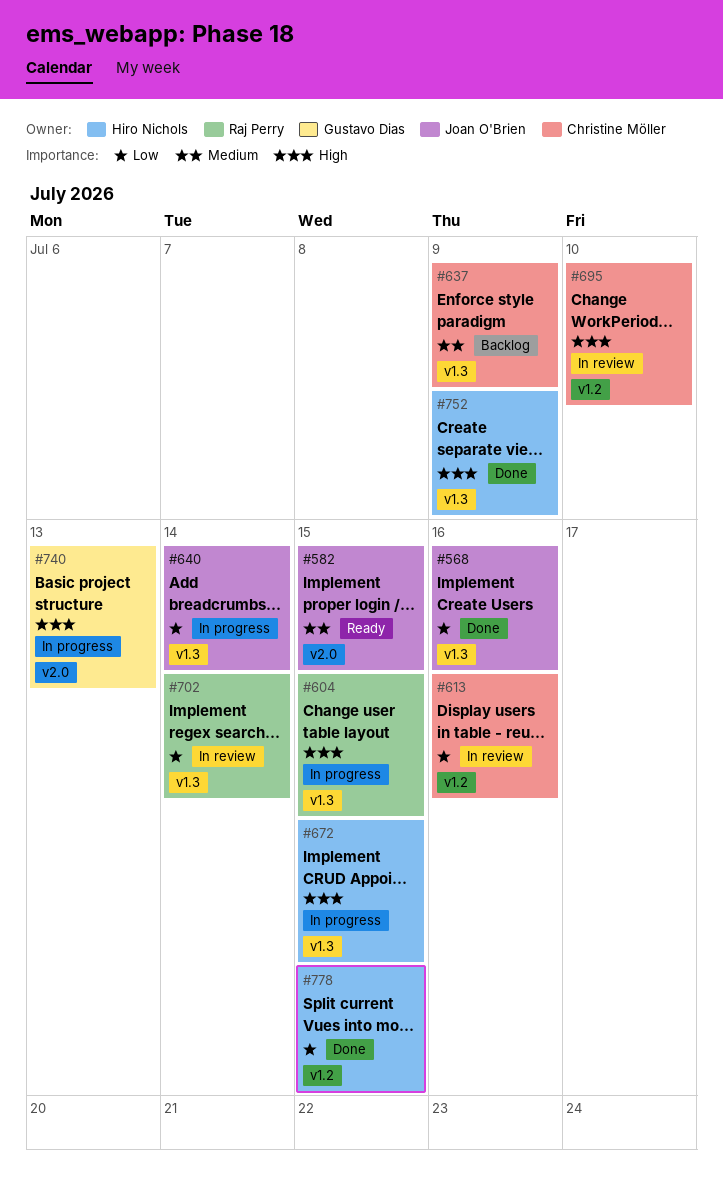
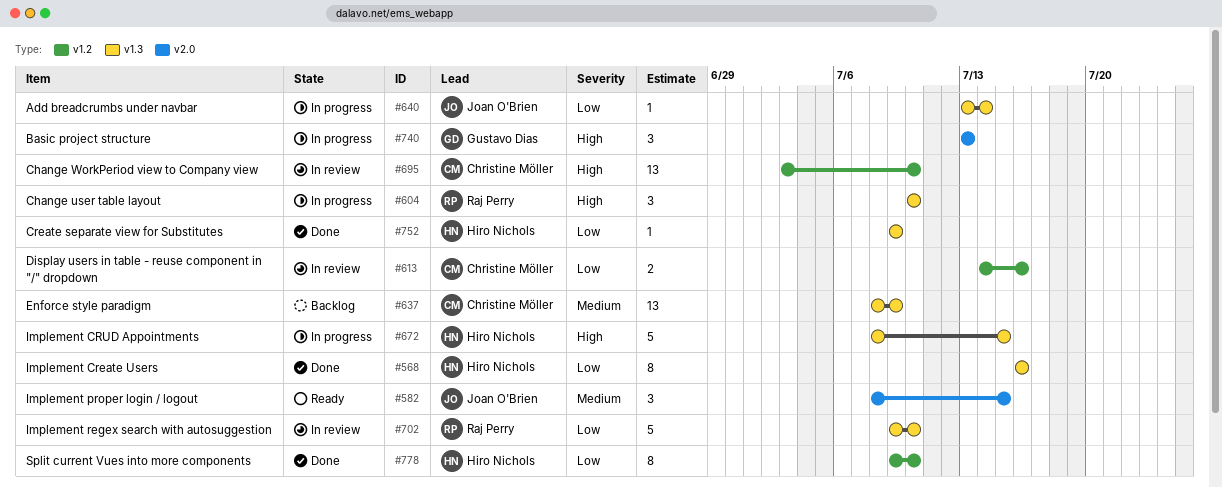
#568, owner: Joan O'Brien -> Hiro Nichols
#604, due: Jul 15 -> Jul 10
#702, due: Jul 14 -> Jul 10
#752, priority: High -> Low
#778, due: Jul 15 -> Jul 10

